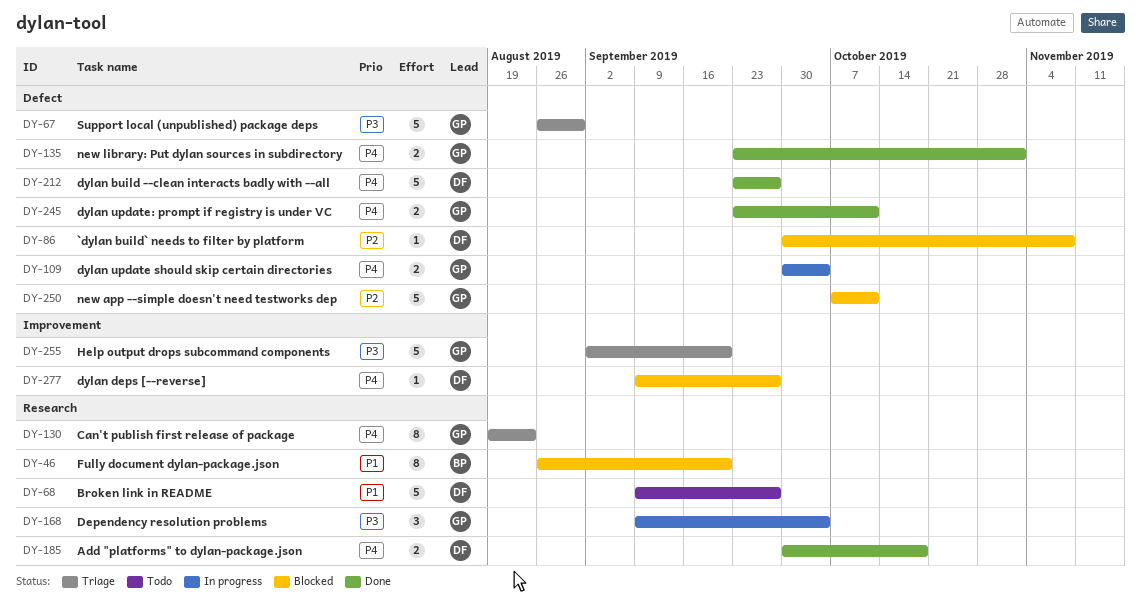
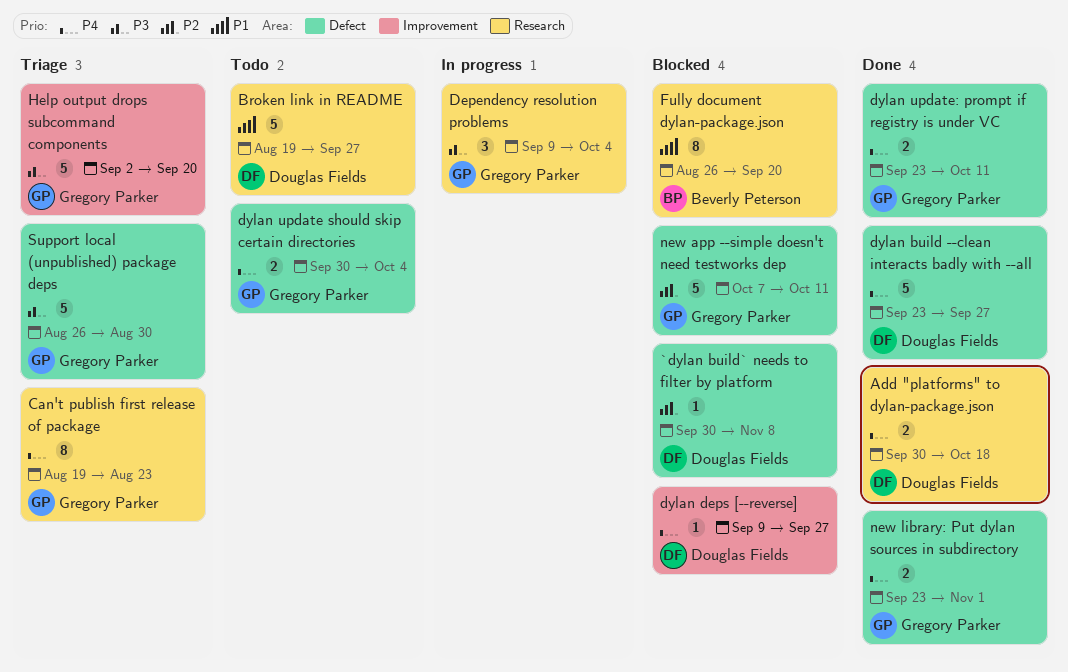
Broken link in README, start: Sep 9 -> Aug 19
dylan update should skip certain directories, status: In progress -> Todo

